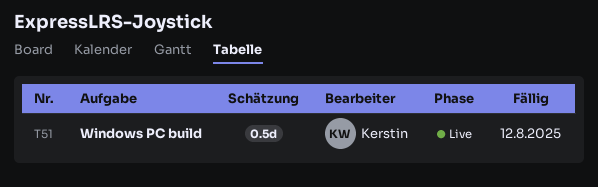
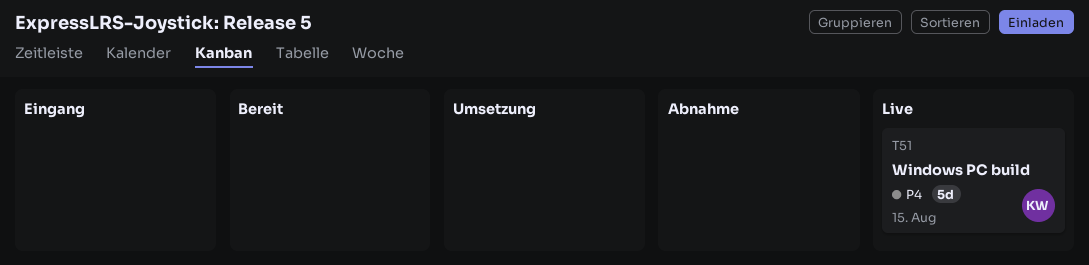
T51, estimate: 0.5d -> 5d
T51, due: Aug 12 -> Aug 15

